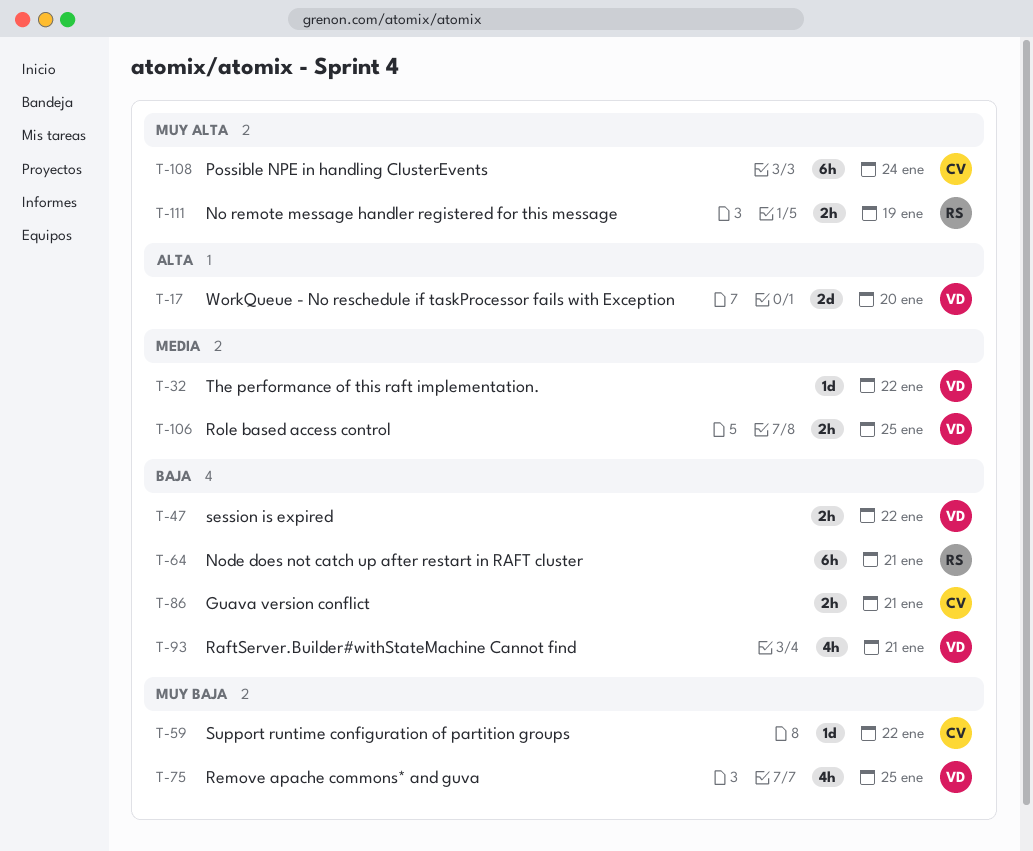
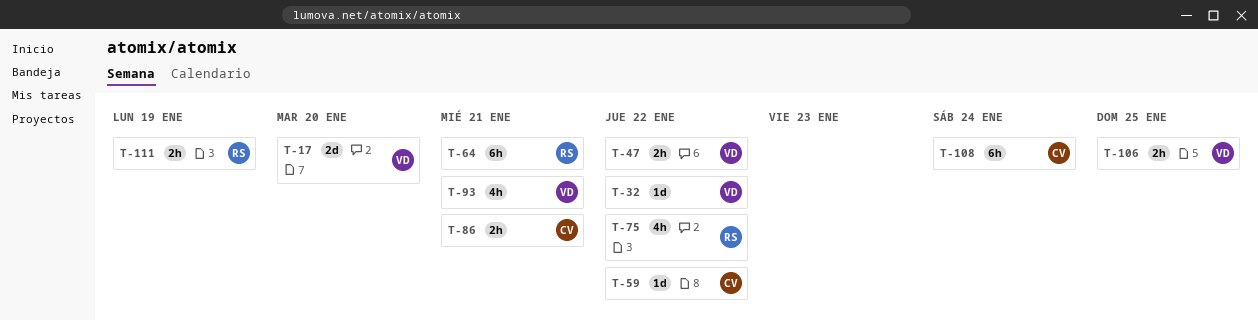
T-75, owner: VD -> RS
T-75, due: Jan 25 -> Jan 22

